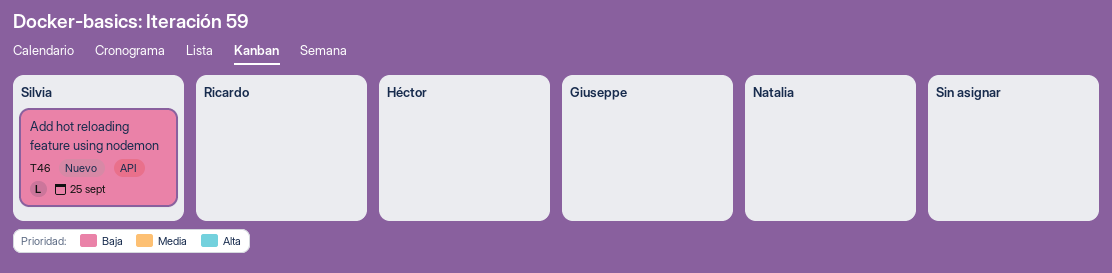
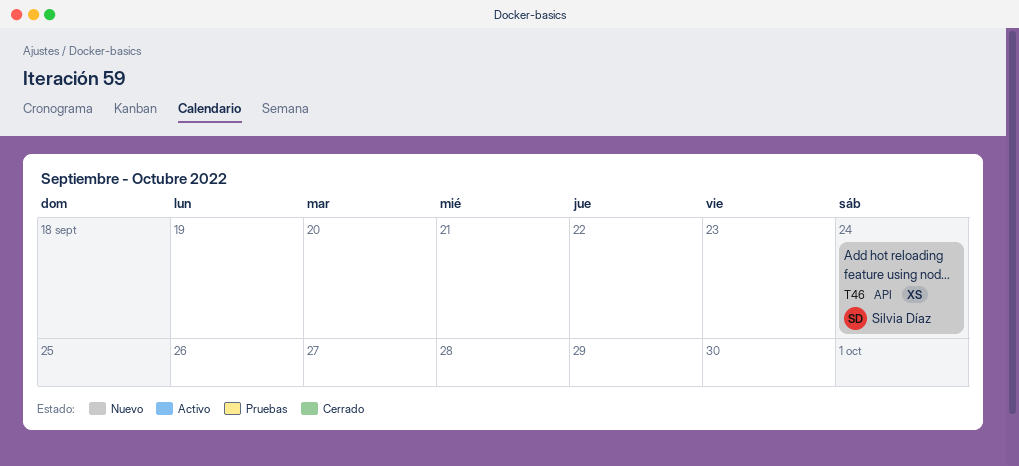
T46, estimate: L -> XS
T46, due: Sep 25 -> Sep 24

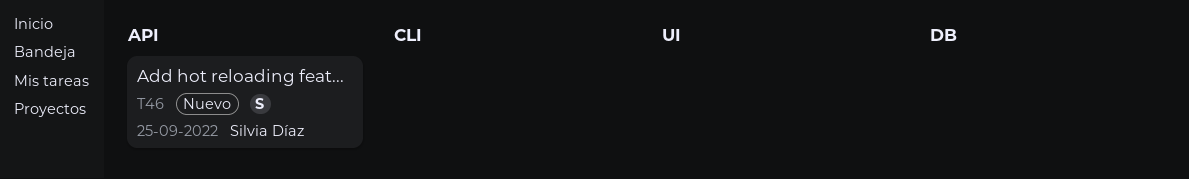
T46, estimate: XS -> S
T46, due: Sep 24 -> Sep 25

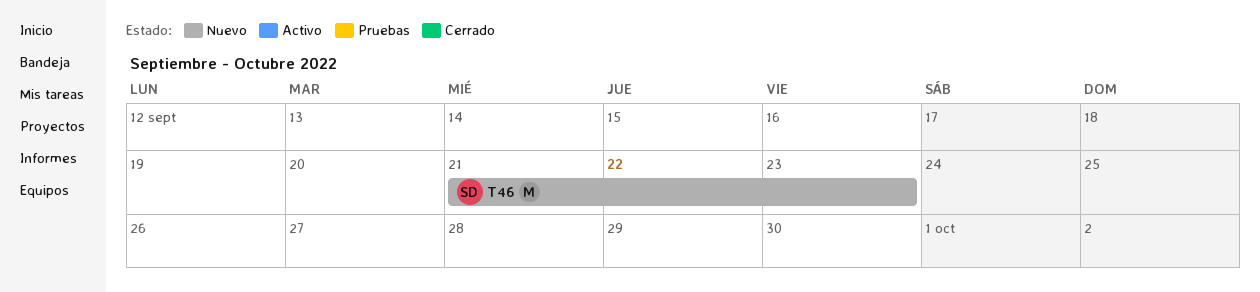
T46, estimate: S -> M
T46, due: Sep 25 -> Sep 23

